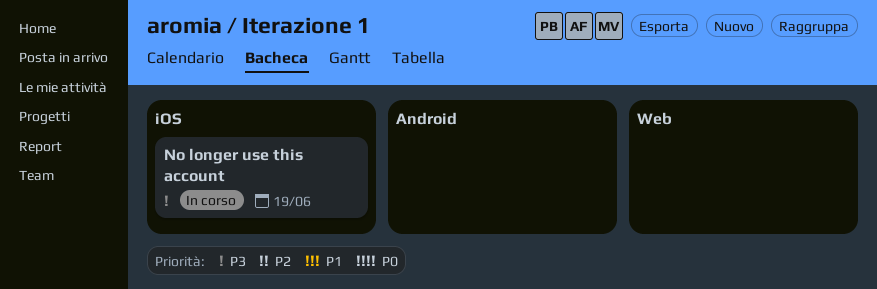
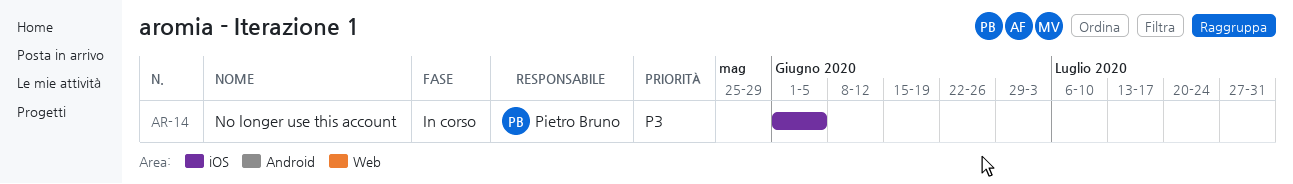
No longer use this account, due: Jun 19 -> Jun 5

